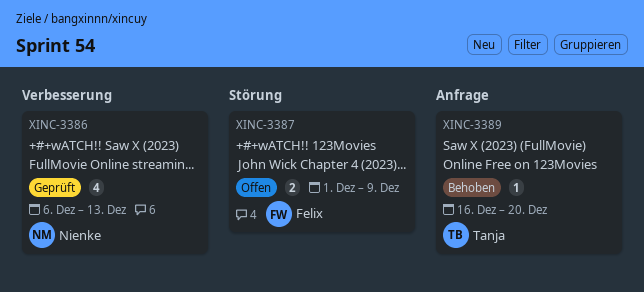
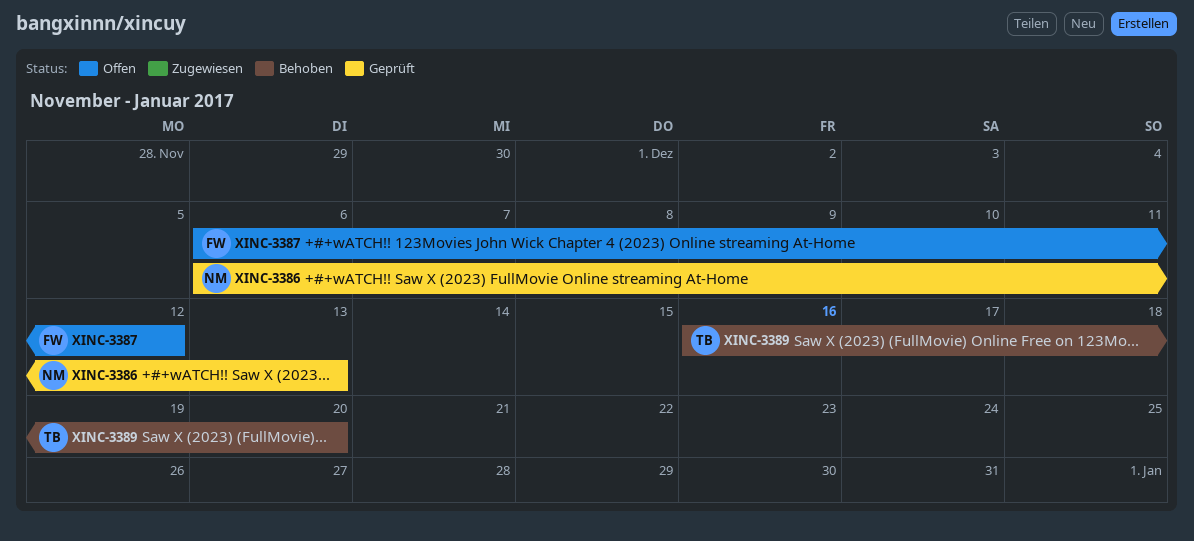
XINC-3387, start: Dec 1 -> Dec 6
XINC-3387, due: Dec 9 -> Dec 12

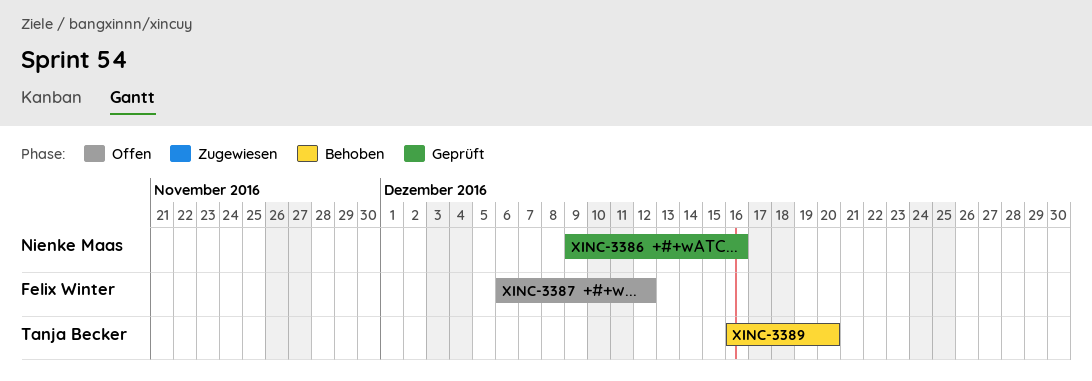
XINC-3386, start: Dec 6 -> Dec 9
XINC-3386, due: Dec 13 -> Dec 16

